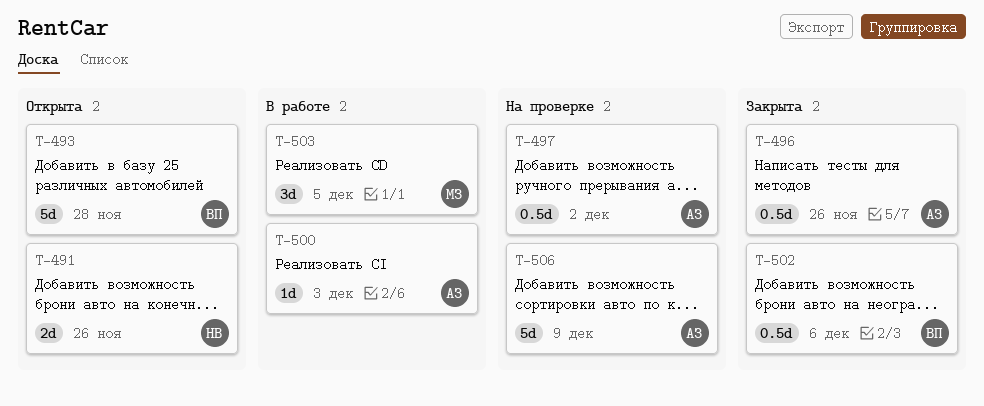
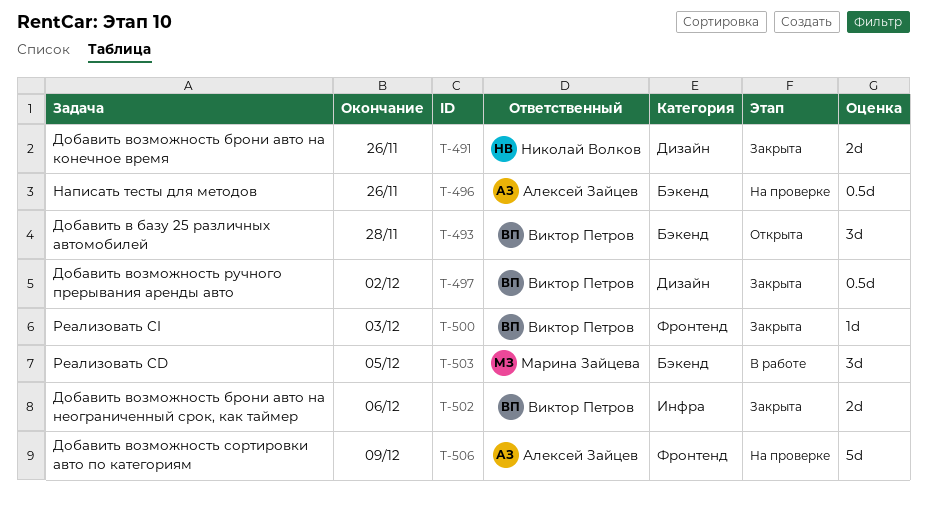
T-491, status: Открыта -> Закрыта
T-493, estimate: 5d -> 3d
T-496, status: Закрыта -> На проверке
T-497, status: На проверке -> Закрыта
T-497, owner: Алексей Зайцев -> Виктор Петров
T-500, status: В работе -> Закрыта
T-500, owner: Алексей Зайцев -> Виктор Петров
T-502, estimate: 0.5d -> 2d

